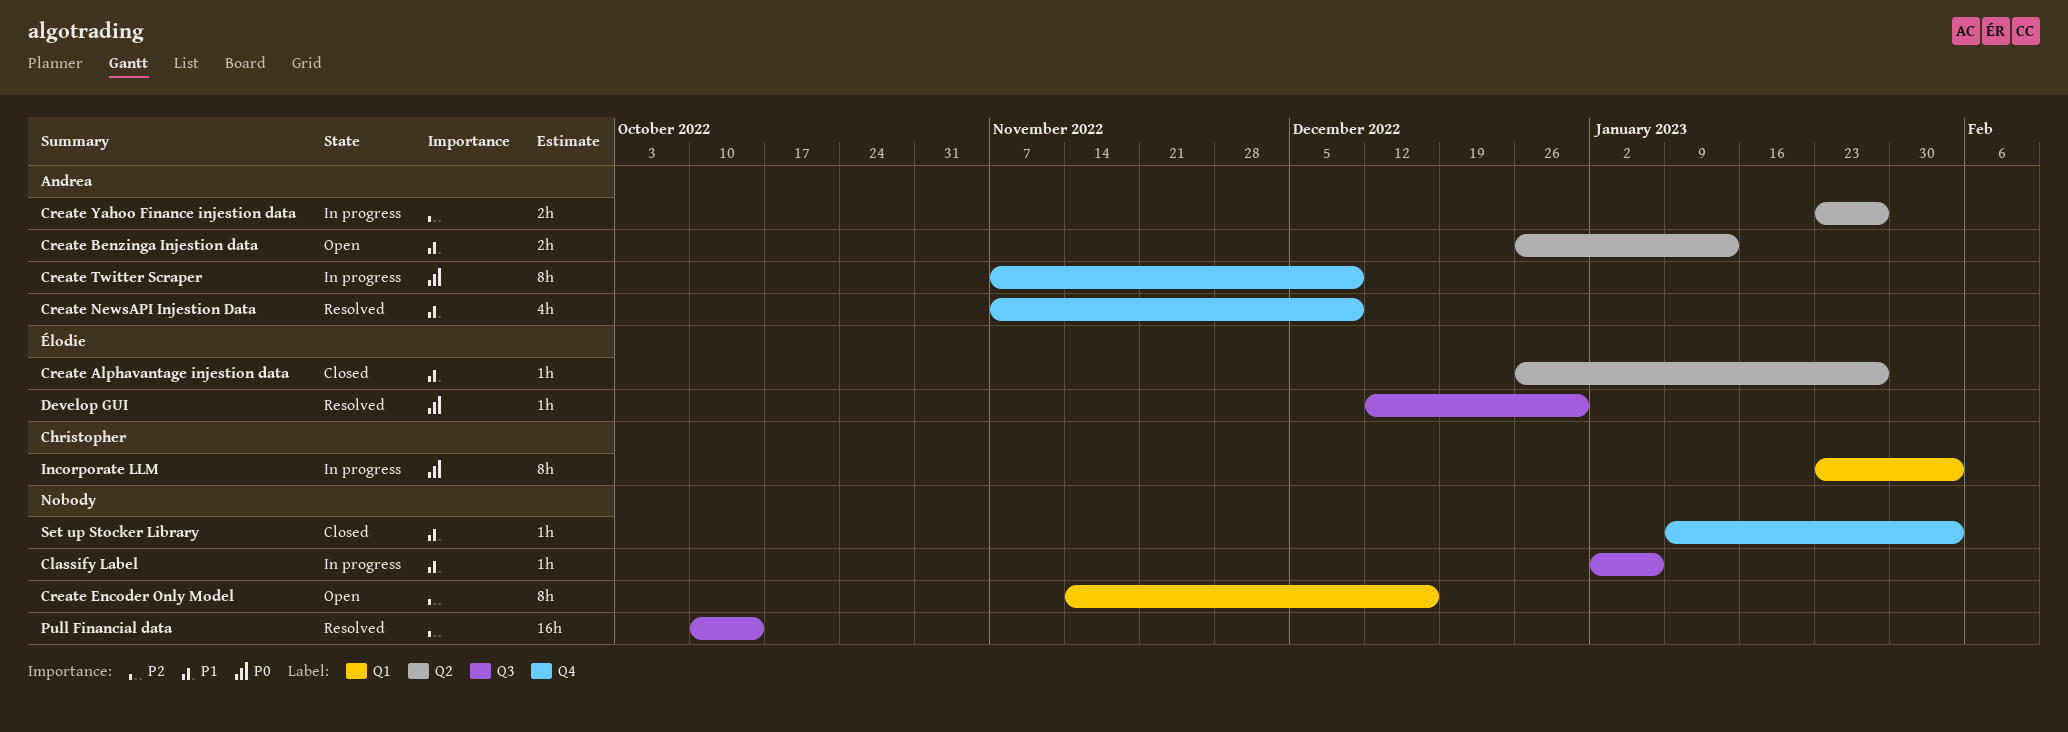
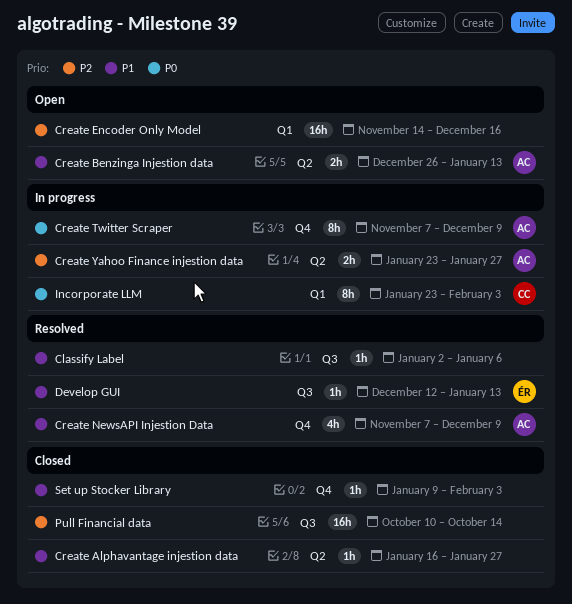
Classify Label, status: In progress -> Resolved
Create Alphavantage injestion data, owner: Élodie -> none
Create Alphavantage injestion data, start: Dec 26 -> Jan 16
Create Encoder Only Model, estimate: 8h -> 16h
Develop GUI, priority: P0 -> P1
Develop GUI, due: Dec 30 -> Jan 13
Pull Financial data, status: Resolved -> Closed

